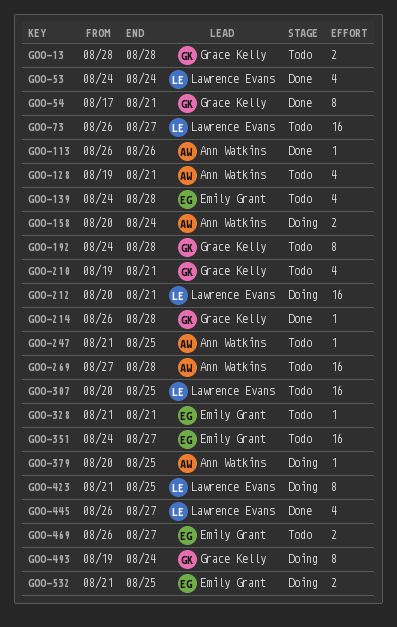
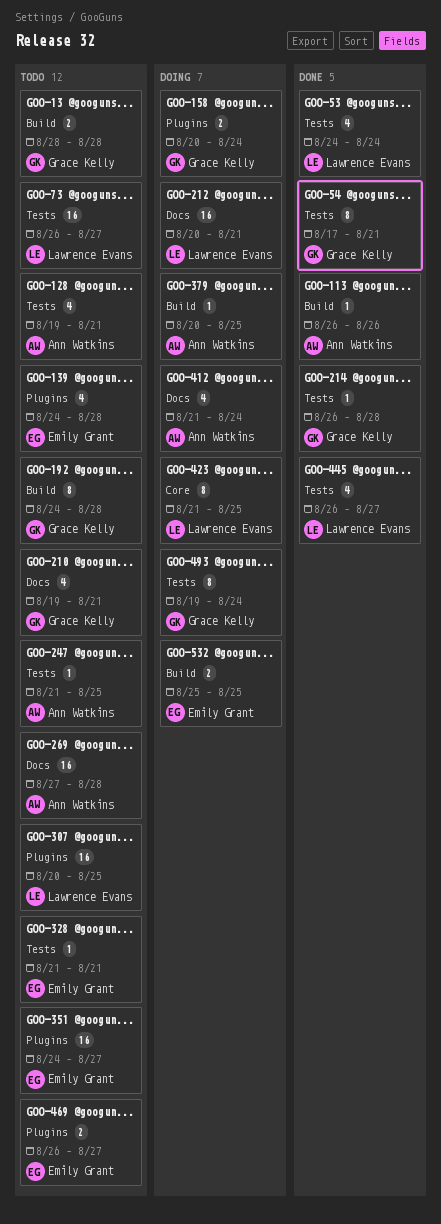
GOO-158, owner: Ann Watkins -> Grace Kelly
GOO-412: none -> present
GOO-532, start: Aug 21 -> Aug 25

